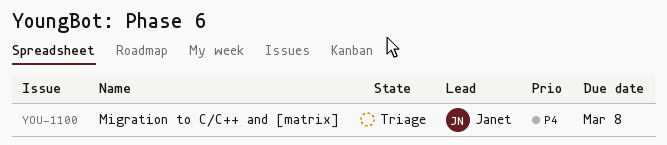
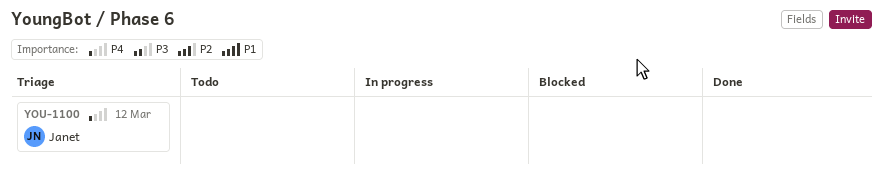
YOU-1100, due: Mar 8 -> Mar 12

